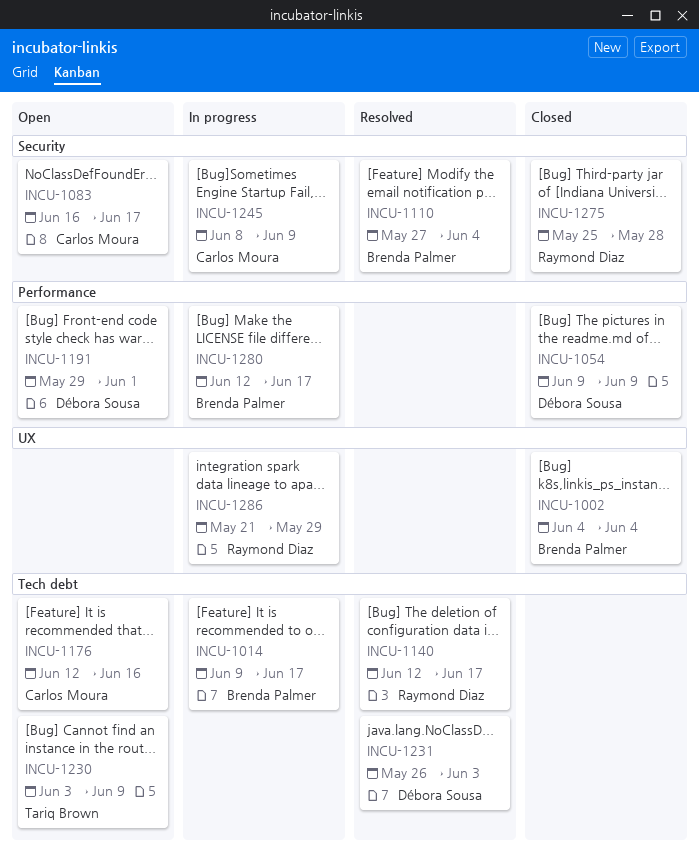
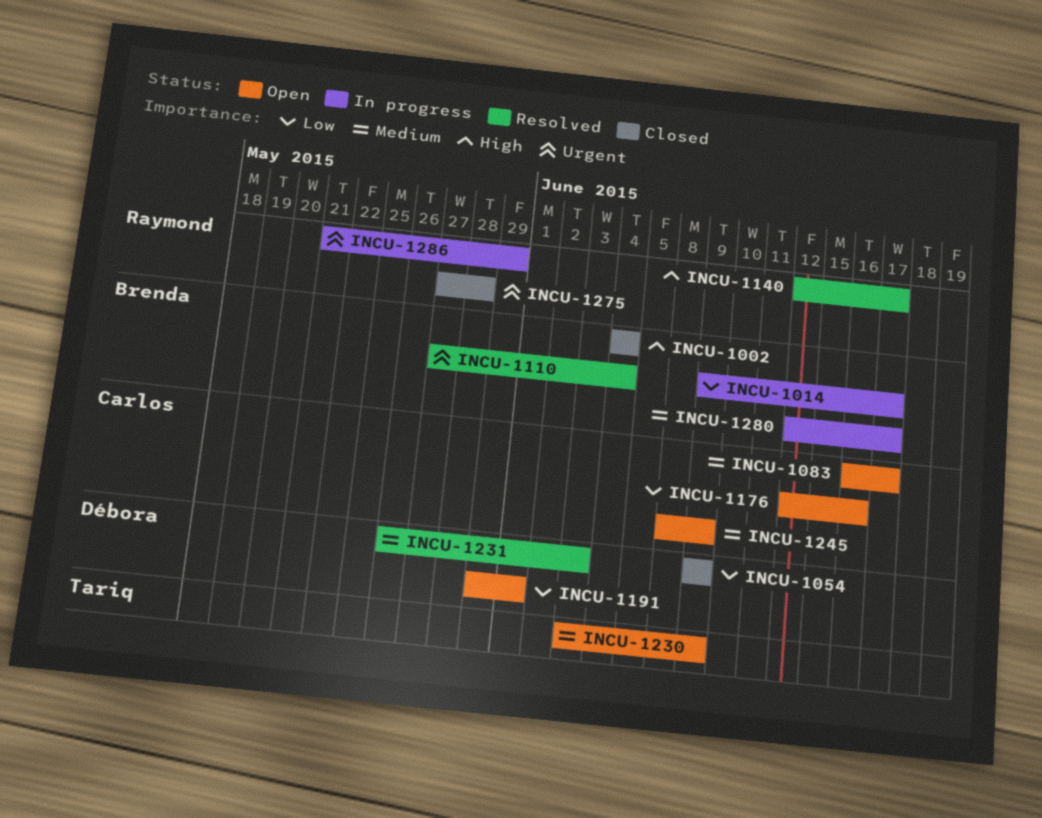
INCU-1245, status: In progress -> Open
INCU-1275, start: May 25 -> May 27

